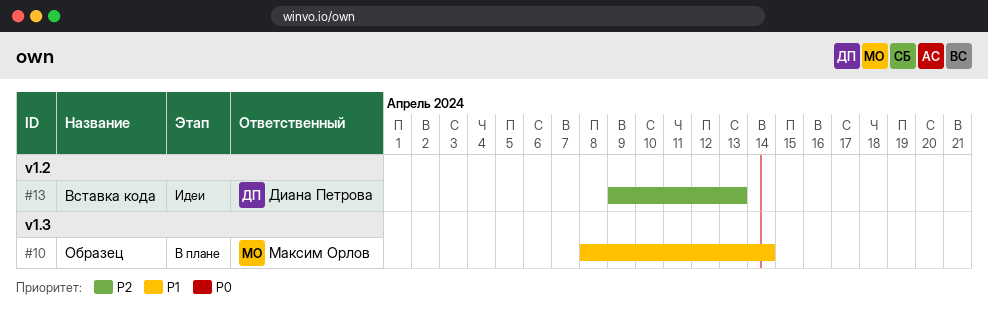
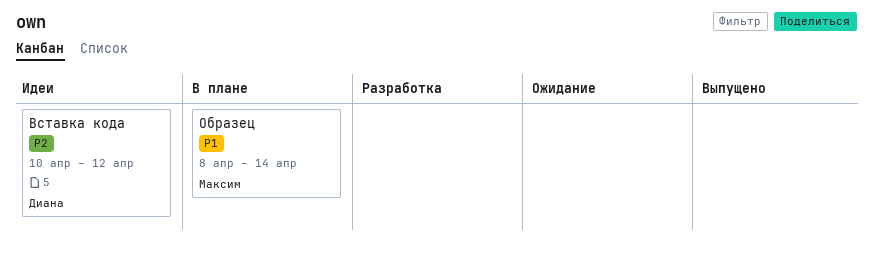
Вставка кода, start: Apr 9 -> Apr 10
Вставка кода, due: Apr 13 -> Apr 12

